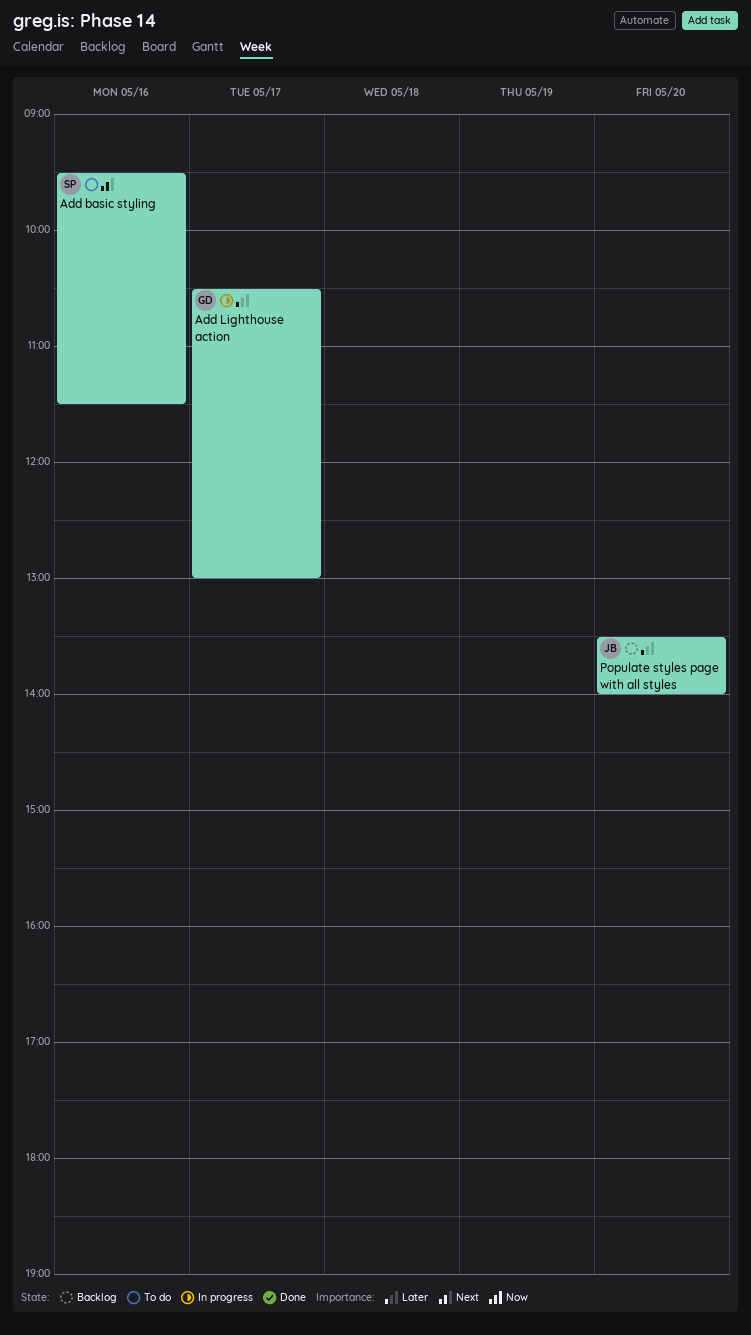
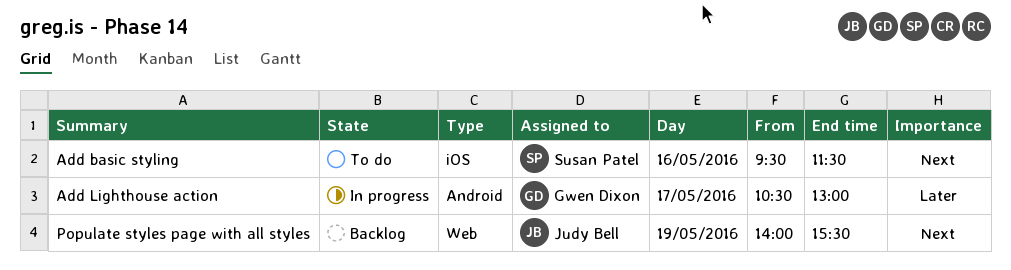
Populate styles page with all styles, priority: Later -> Next
Populate styles page with all styles, day: May 20 -> May 19
Populate styles page with all styles, begins: 13:30 -> 14:00
Populate styles page with all styles, ends: 14:00 -> 15:30

